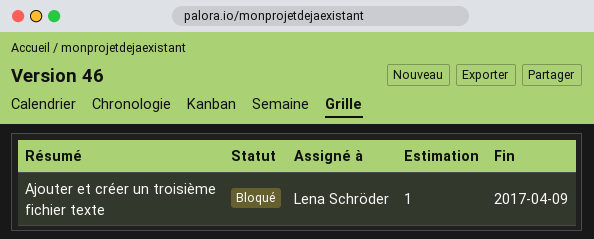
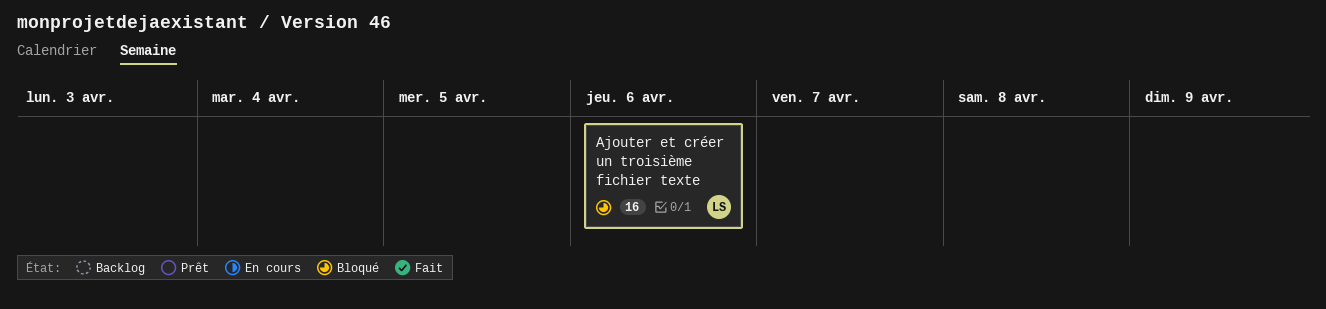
Ajouter et créer un troisième fichier texte, estimate: 1 -> 16
Ajouter et créer un troisième fichier texte, due: Apr 9 -> Apr 6

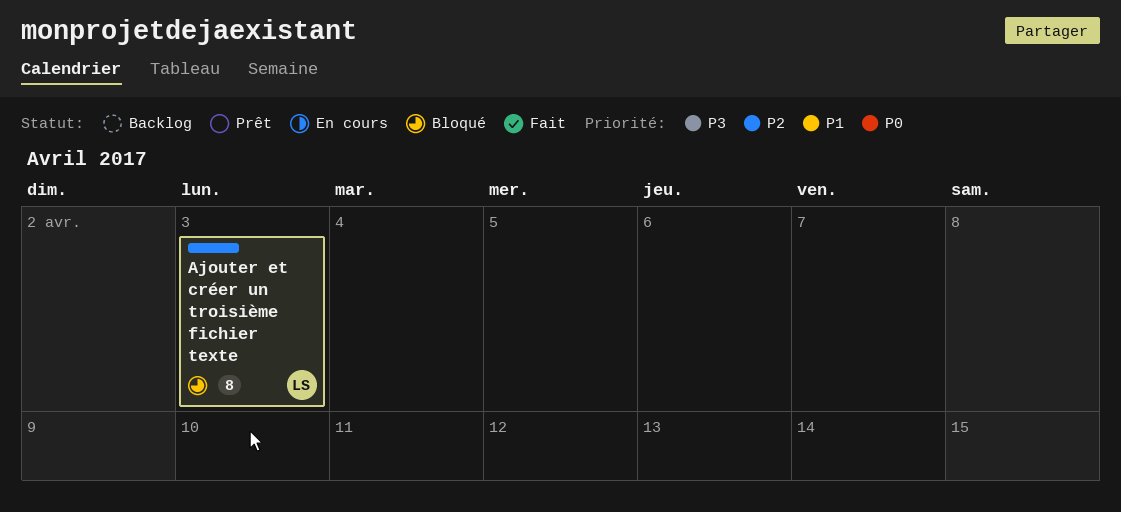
Ajouter et créer un troisième fichier texte, estimate: 16 -> 8
Ajouter et créer un troisième fichier texte, due: Apr 6 -> Apr 3

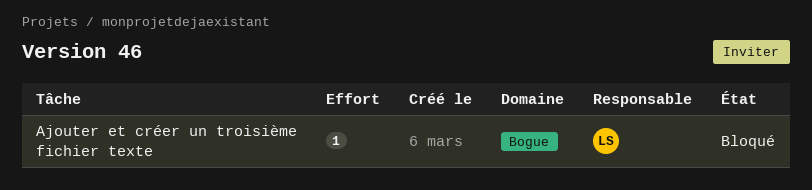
Ajouter et créer un troisième fichier texte, estimate: 8 -> 1

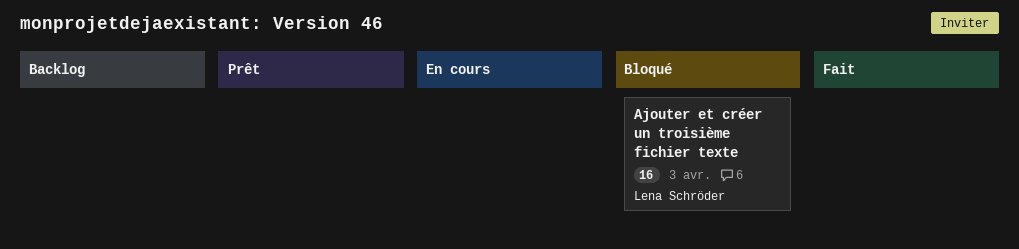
Ajouter et créer un troisième fichier texte, estimate: 1 -> 16

